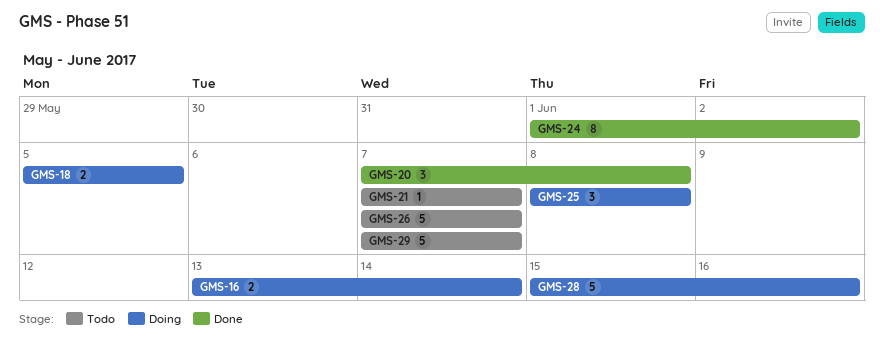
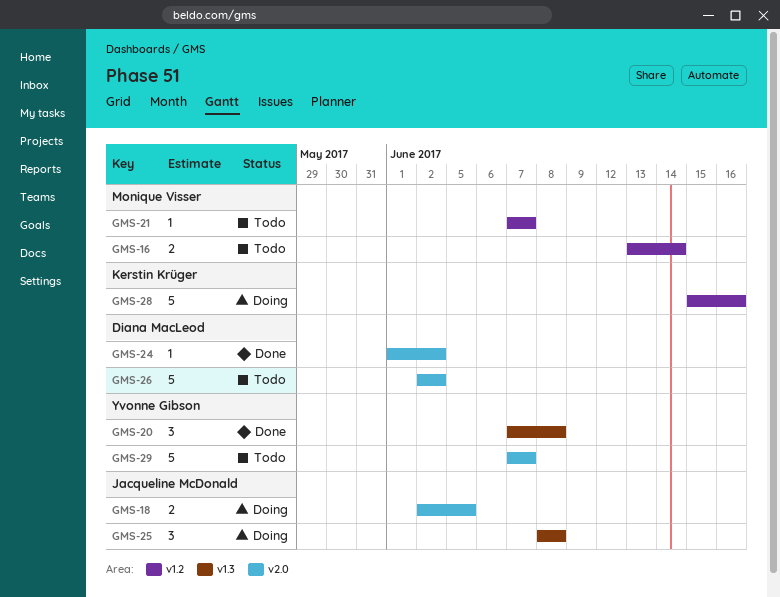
GMS-16, status: Doing -> Todo
GMS-18, start: Jun 5 -> Jun 2
GMS-24, estimate: 8 -> 1
GMS-26, start: Jun 7 -> Jun 2
GMS-26, due: Jun 7 -> Jun 2

